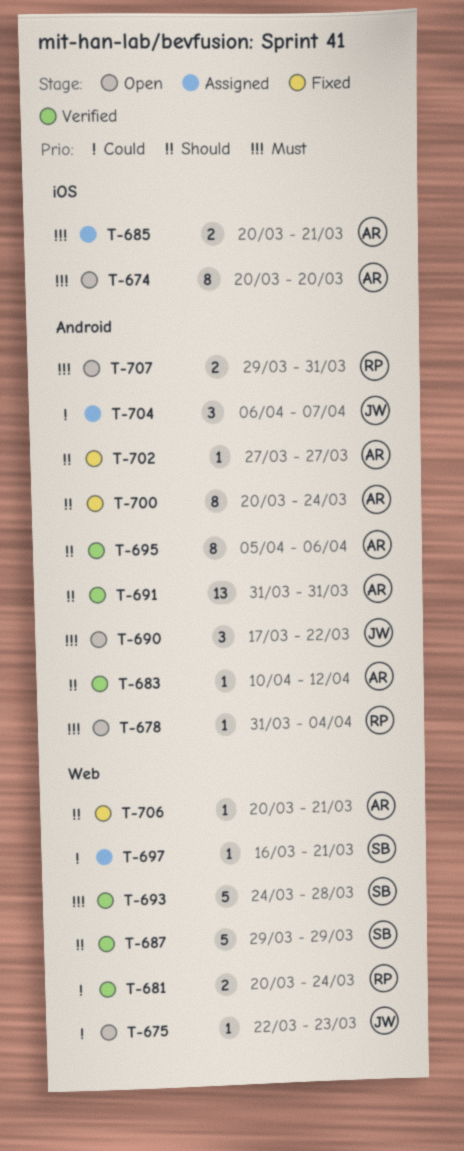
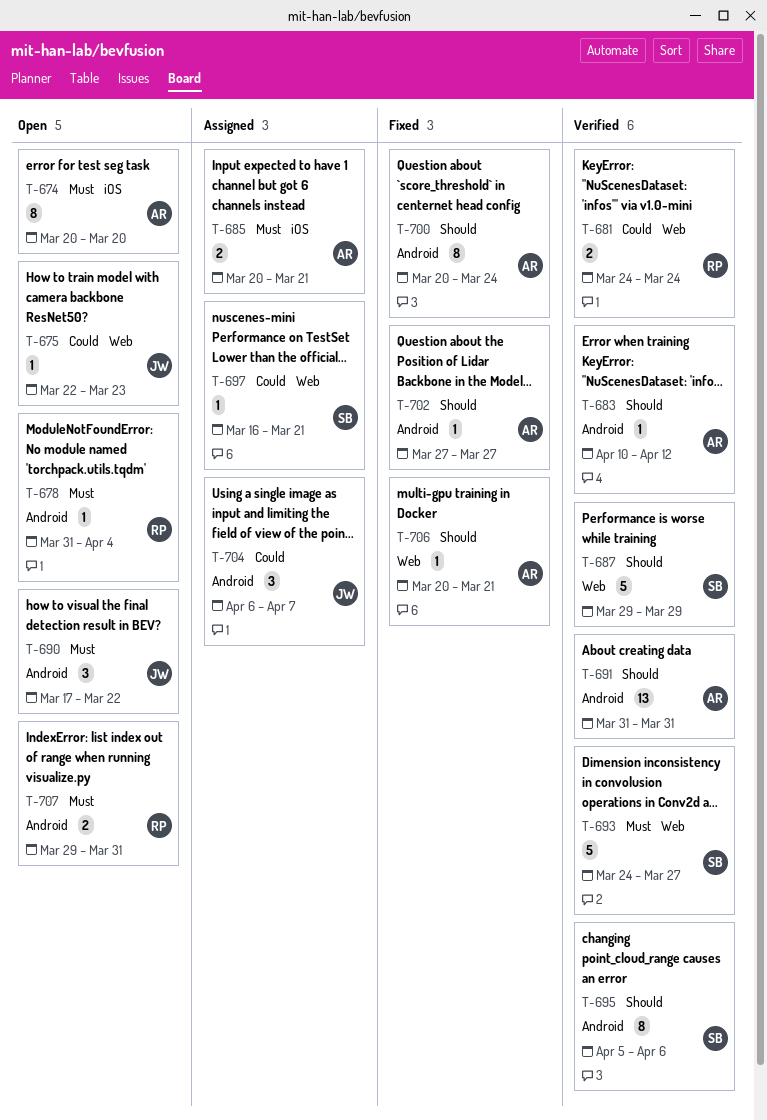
T-681, start: Mar 20 -> Mar 24
T-693, due: Mar 28 -> Mar 27
T-695, owner: AR -> SB

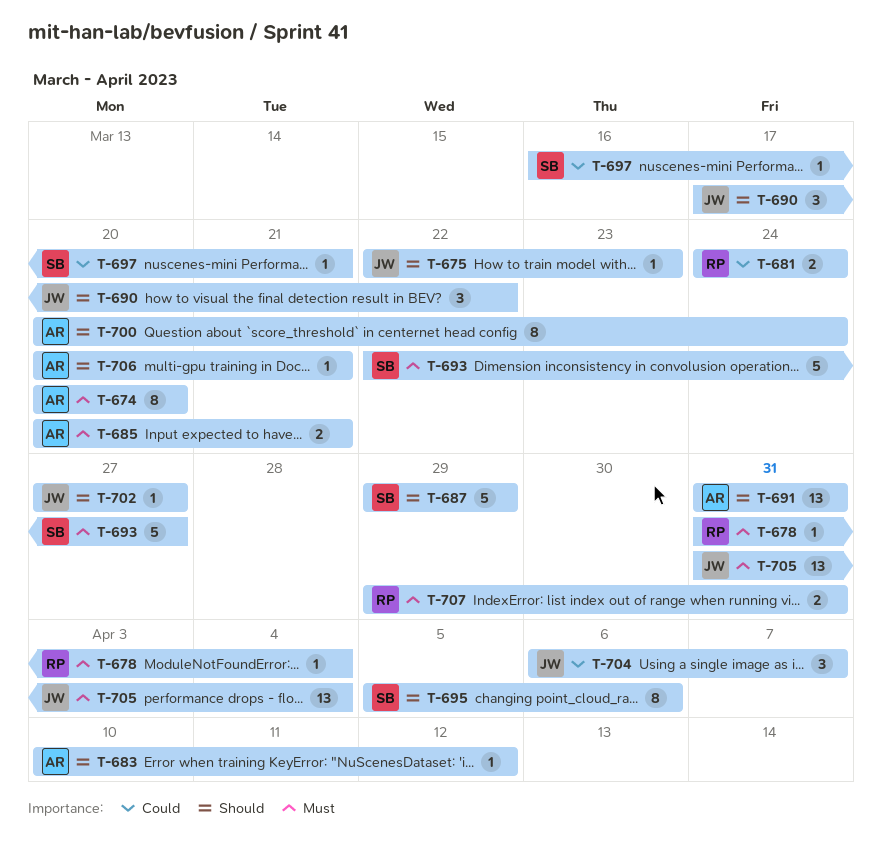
T-675, priority: Could -> Should
T-690, priority: Must -> Should
T-693, start: Mar 24 -> Mar 22
T-702, owner: AR -> JW
T-705: none -> present

